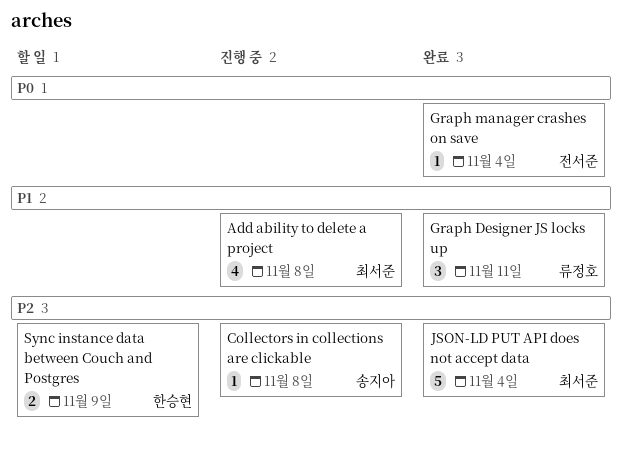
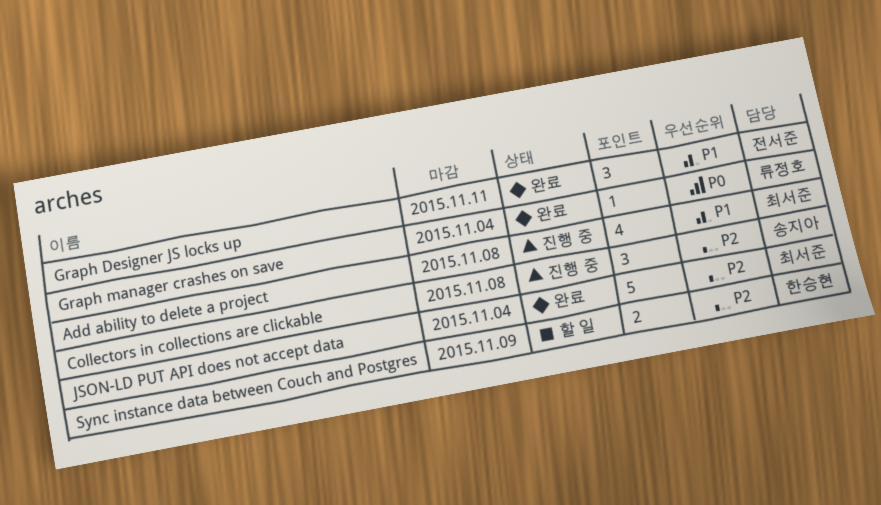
Collectors in collections are clickable, estimate: 1 -> 3
Graph Designer JS locks up, owner: 류정호 -> 전서준
Graph manager crashes on save, owner: 전서준 -> 류정호

